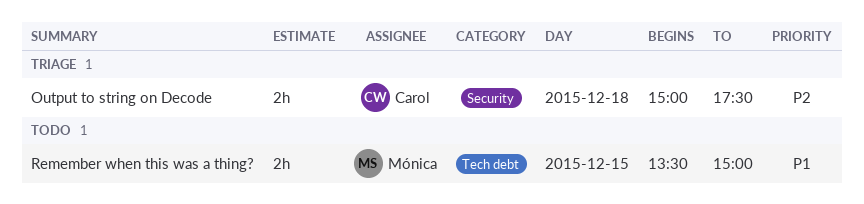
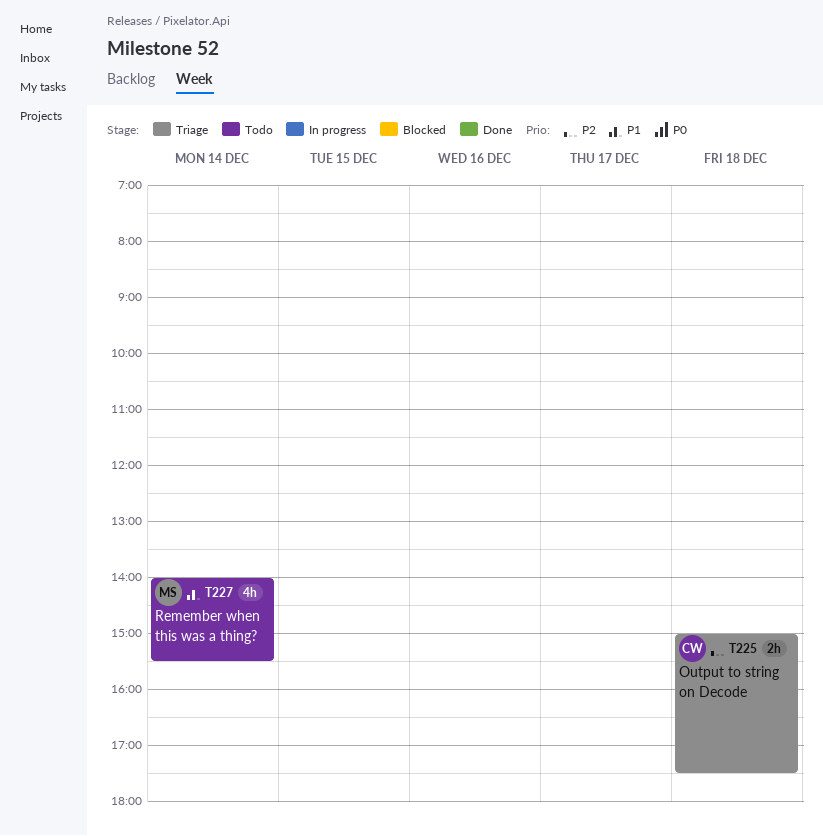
Remember when this was a thing?, estimate: 2h -> 4h
Remember when this was a thing?, day: Dec 15 -> Dec 14
Remember when this was a thing?, begins: 13:30 -> 14:00
Remember when this was a thing?, ends: 15:00 -> 15:30

